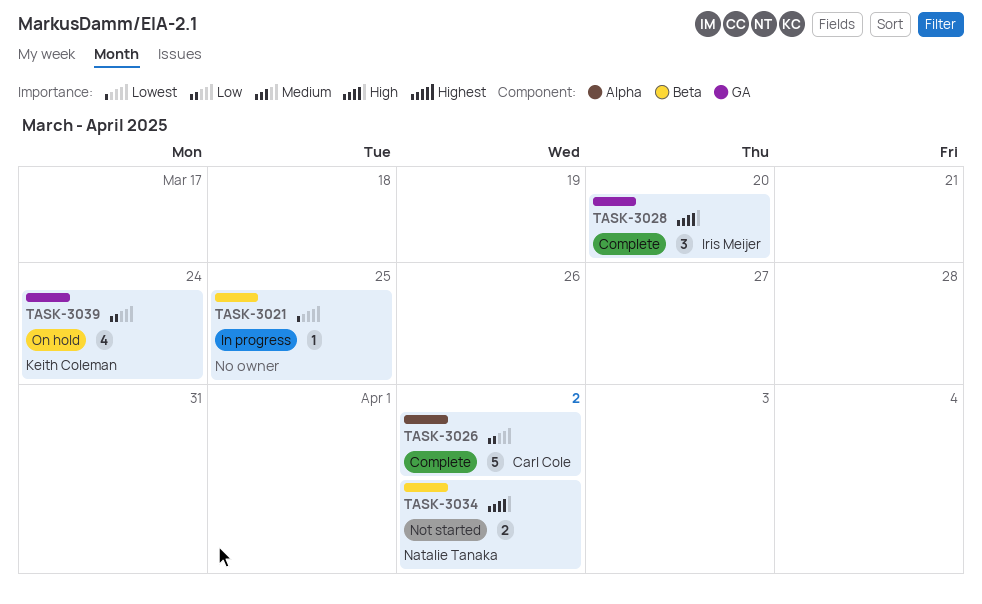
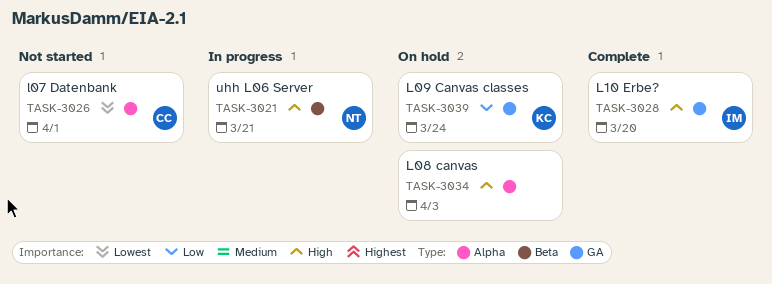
TASK-3021, owner: none -> Natalie Tanaka
TASK-3021, priority: Lowest -> High
TASK-3021, due: Mar 25 -> Mar 21
TASK-3026, status: Complete -> Not started
TASK-3026, priority: Low -> Lowest
TASK-3026, due: Apr 2 -> Apr 1
TASK-3034, status: Not started -> On hold
TASK-3034, owner: Natalie Tanaka -> none
TASK-3034, label: Beta -> Alpha
TASK-3034, due: Apr 2 -> Apr 3

